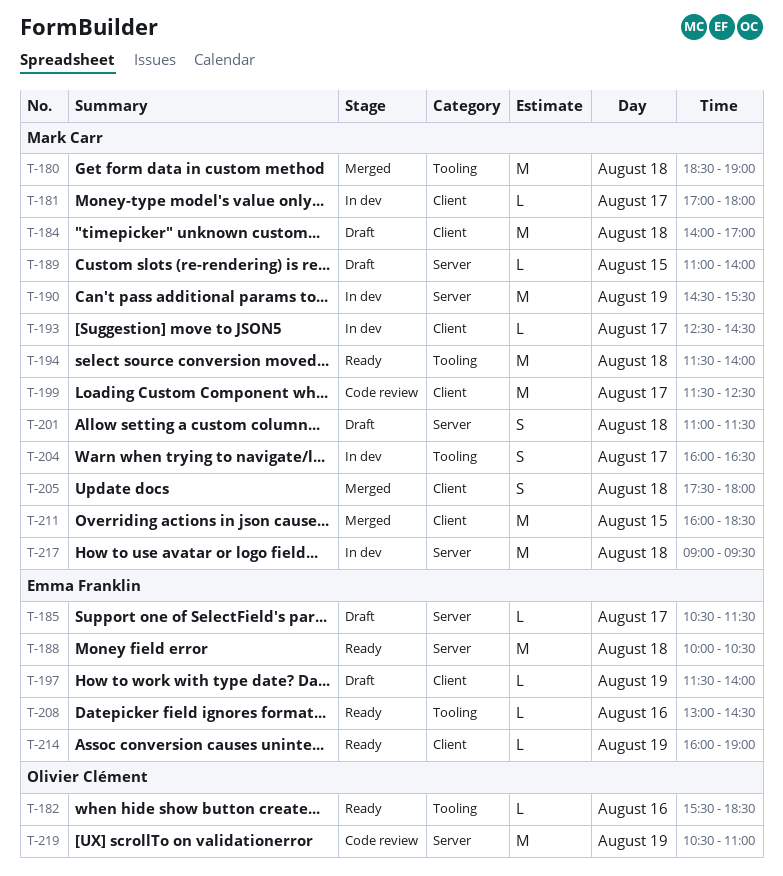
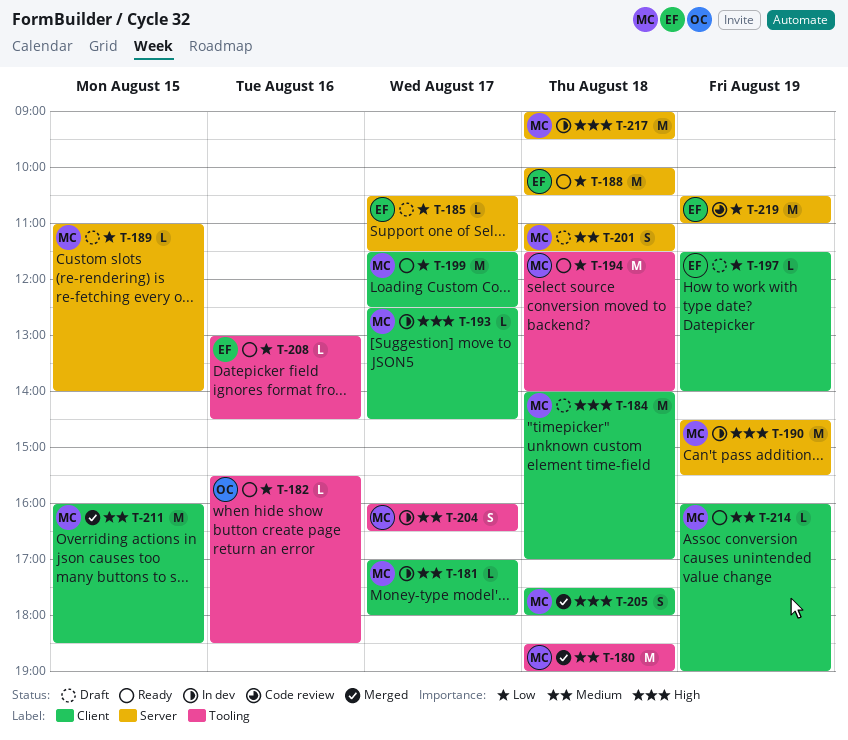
T-199, status: Code review -> Ready
T-214, owner: Emma Franklin -> Mark Carr
T-219, owner: Olivier Clément -> Emma Franklin

